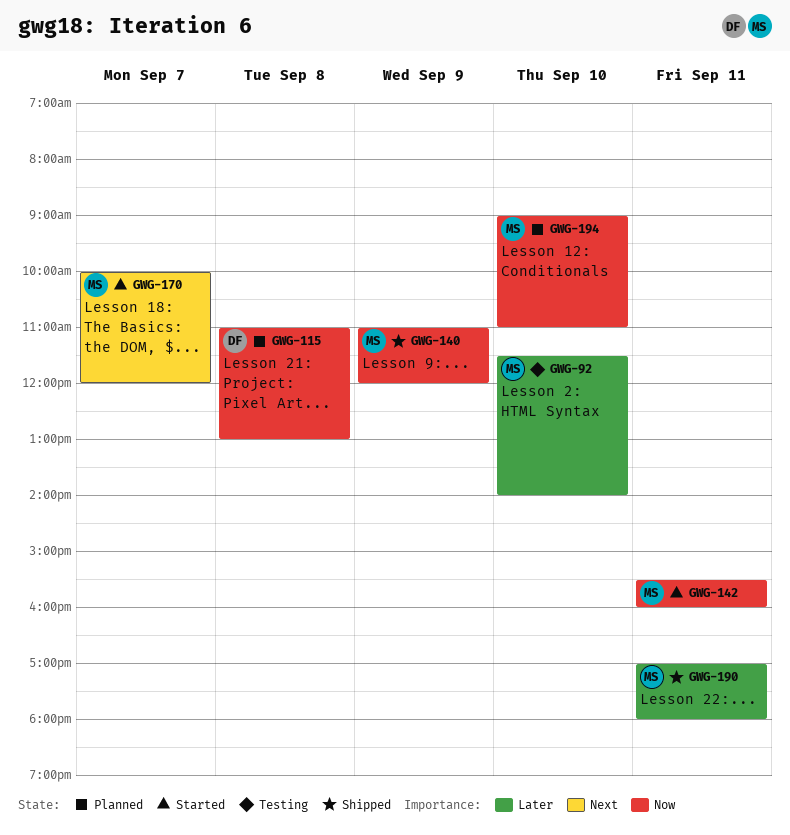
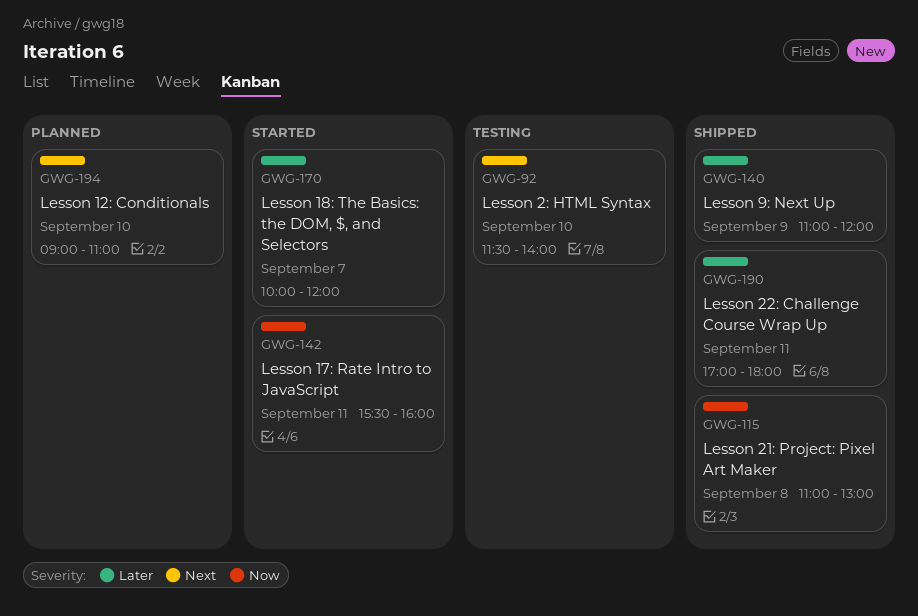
GWG-92, priority: Later -> Next
GWG-115, status: Planned -> Shipped
GWG-140, priority: Now -> Later
GWG-170, priority: Next -> Later
GWG-194, priority: Now -> Next

